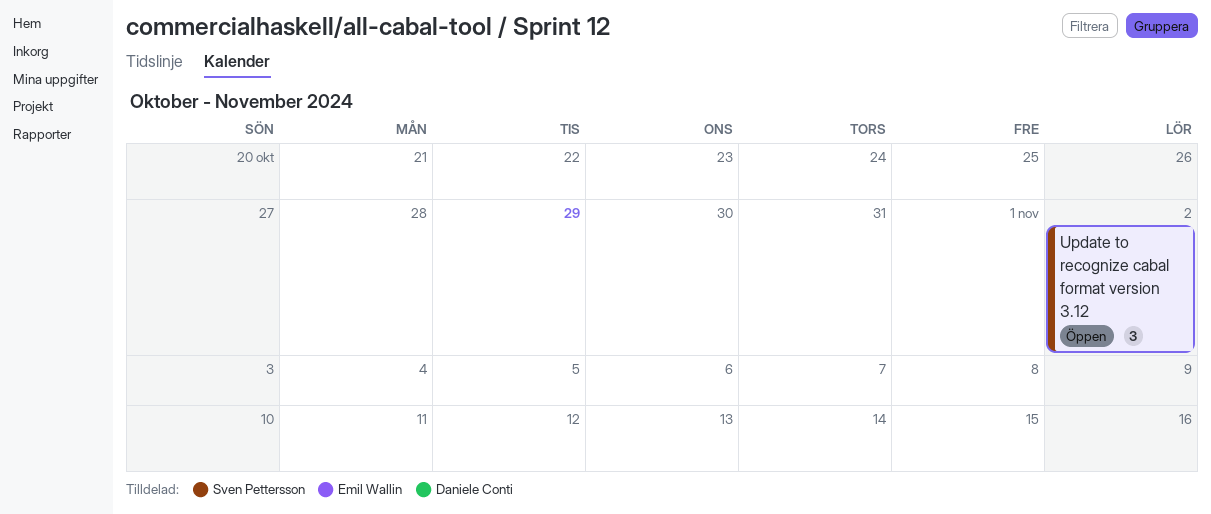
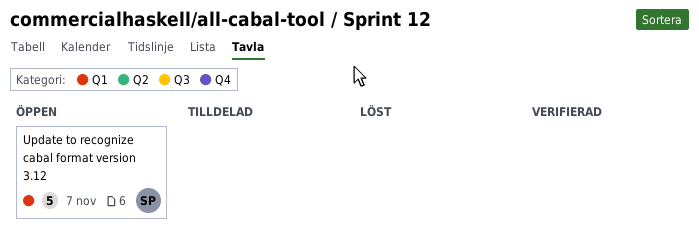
Update to recognize cabal format version 3.12, estimate: 3 -> 5
Update to recognize cabal format version 3.12, due: Nov 2 -> Nov 7

